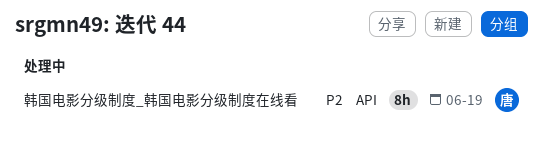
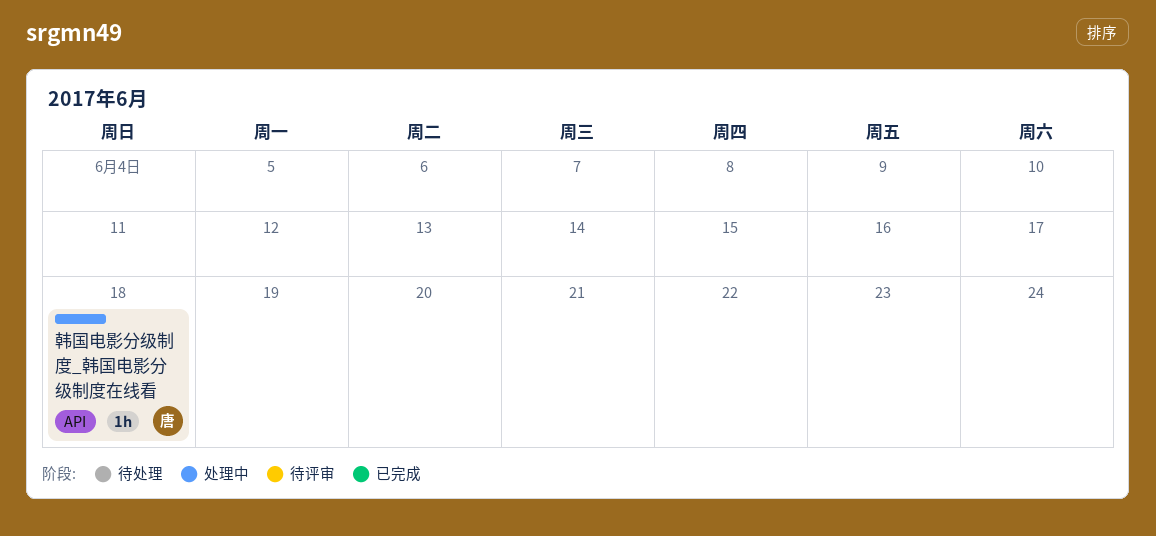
韩国电影分级制度_韩国电影分级制度在线看, estimate: 8h -> 1h
韩国电影分级制度_韩国电影分级制度在线看, due: Jun 19 -> Jun 18

